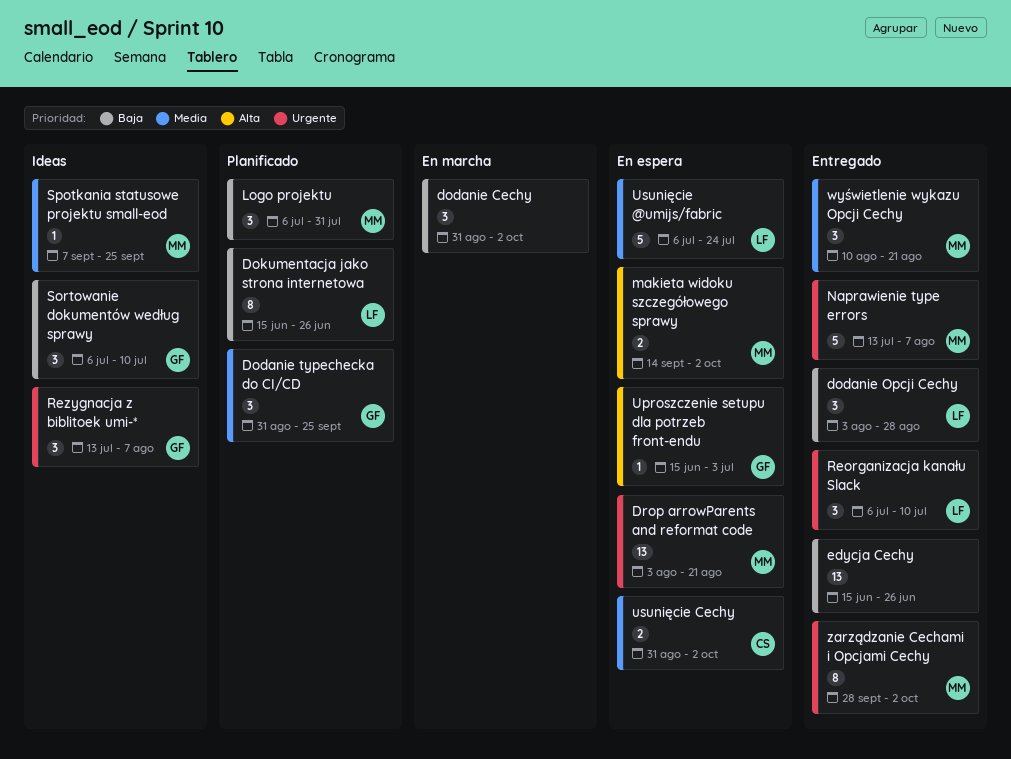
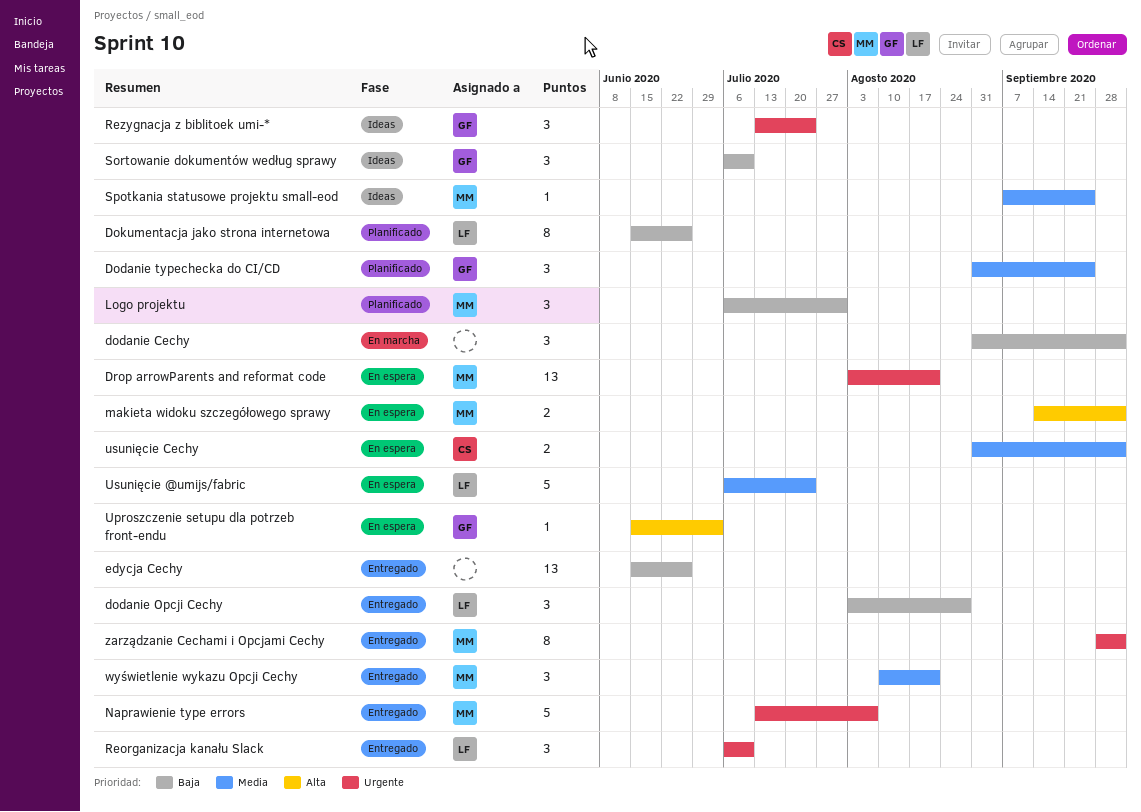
Rezygnacja z biblitoek umi-*, due: Aug 7 -> Jul 24

